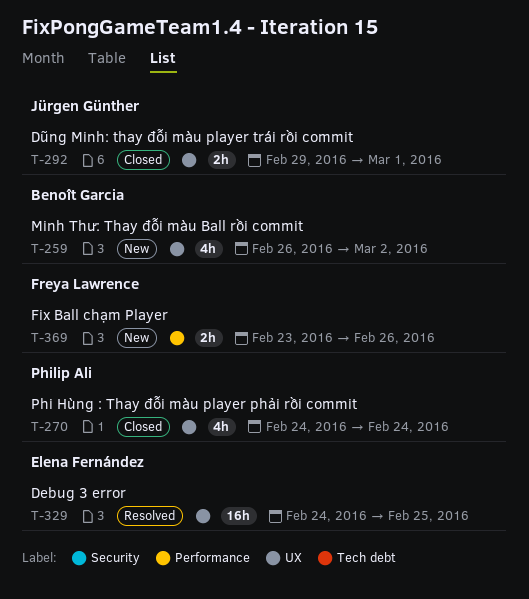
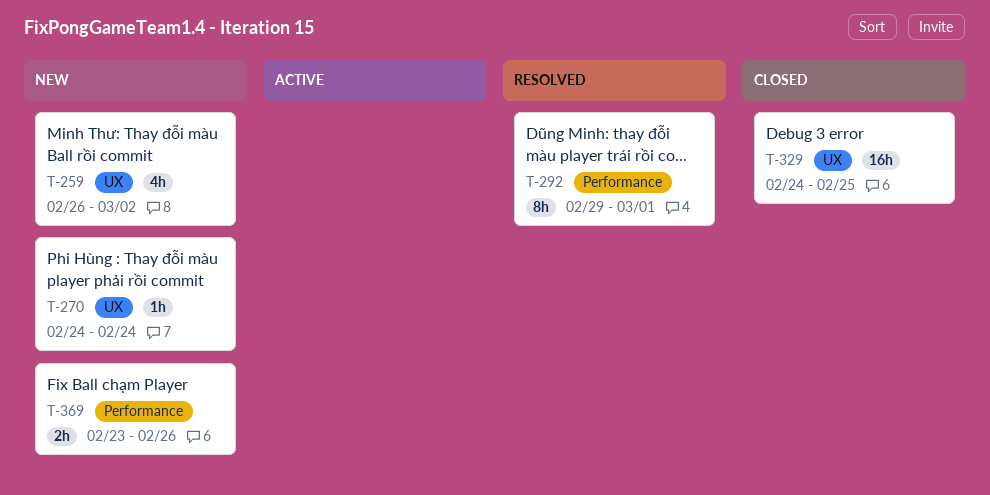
T-270, status: Closed -> New
T-270, estimate: 4h -> 1h
T-292, status: Closed -> Resolved
T-292, label: UX -> Performance
T-292, estimate: 2h -> 8h
T-329, status: Resolved -> Closed

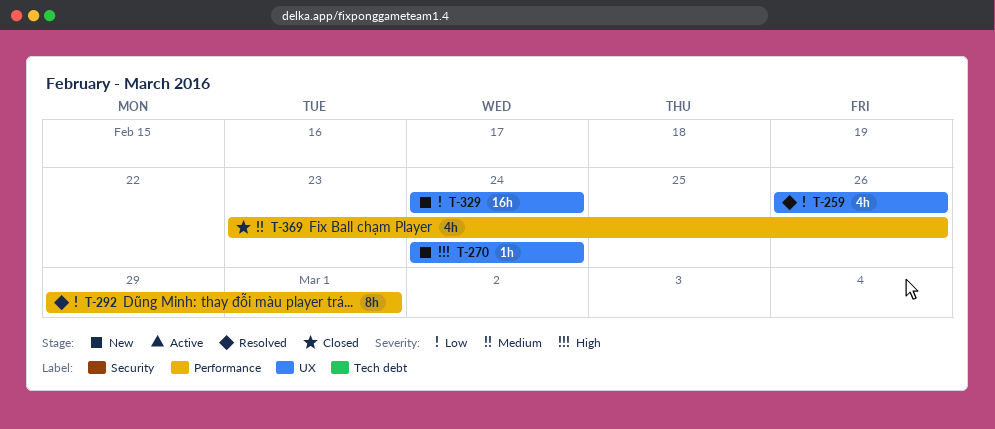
T-259, status: New -> Resolved
T-259, due: Mar 2 -> Feb 26
T-329, status: Closed -> New
T-329, due: Feb 25 -> Feb 24
T-369, status: New -> Closed
T-369, estimate: 2h -> 4h

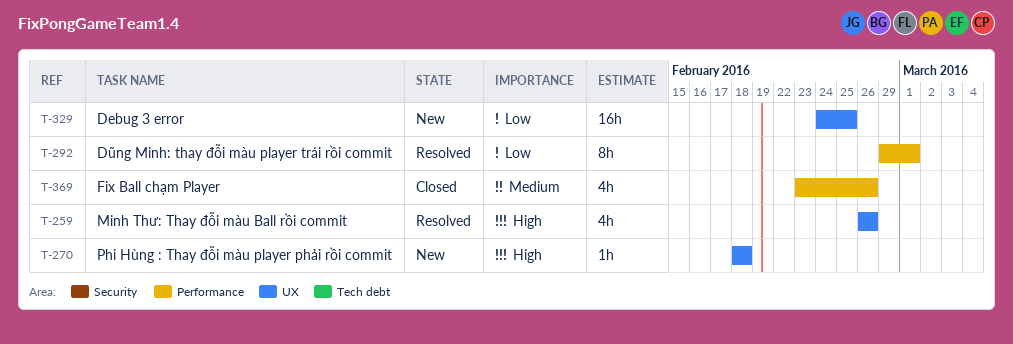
T-259, priority: Low -> High
T-270, start: Feb 24 -> Feb 18
T-270, due: Feb 24 -> Feb 18
T-329, due: Feb 24 -> Feb 25

